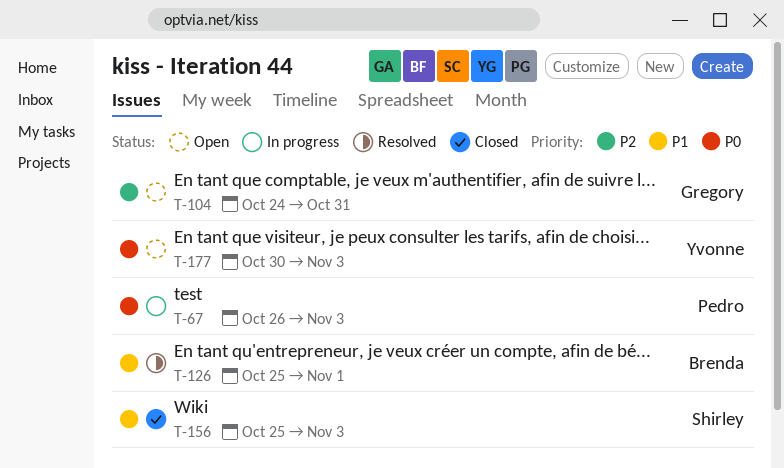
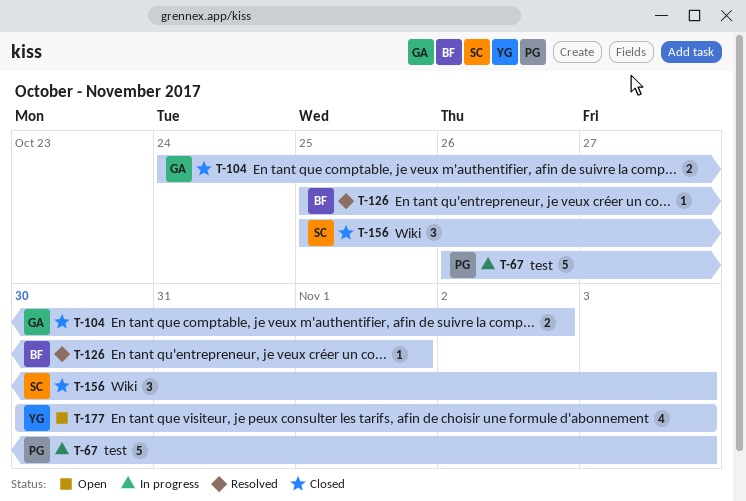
T-104, status: Open -> Closed
T-104, due: Oct 31 -> Nov 2

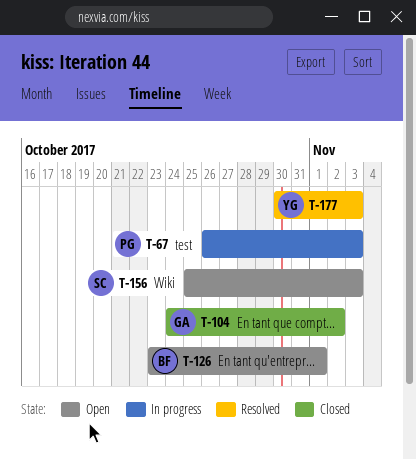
T-126, status: Resolved -> Open
T-126, start: Oct 25 -> Oct 23
T-156, status: Closed -> Open
T-177, status: Open -> Resolved

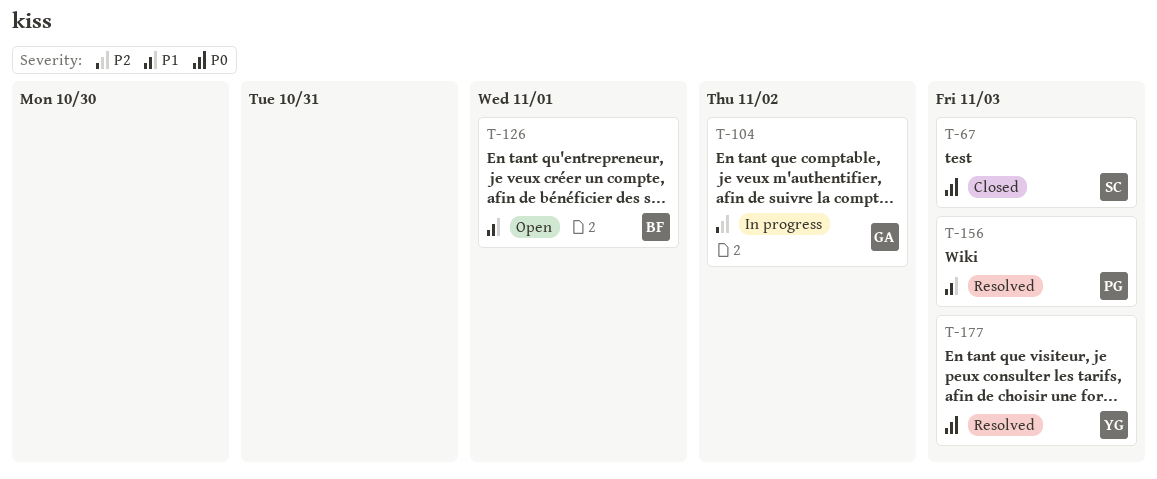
T-67, status: In progress -> Closed
T-67, owner: PG -> SC
T-104, status: Closed -> In progress
T-156, status: Open -> Resolved
T-156, owner: SC -> PG

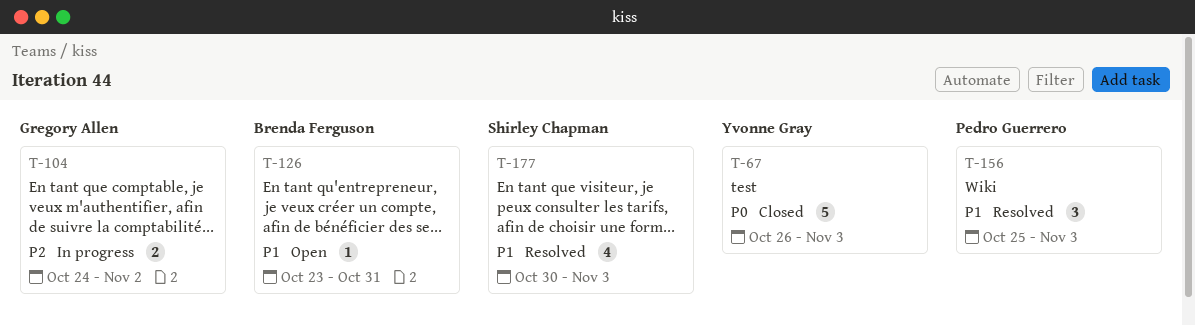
T-67, owner: Shirley Chapman -> Yvonne Gray
T-126, due: Nov 1 -> Oct 31
T-177, owner: Yvonne Gray -> Shirley Chapman
T-177, priority: P0 -> P1

